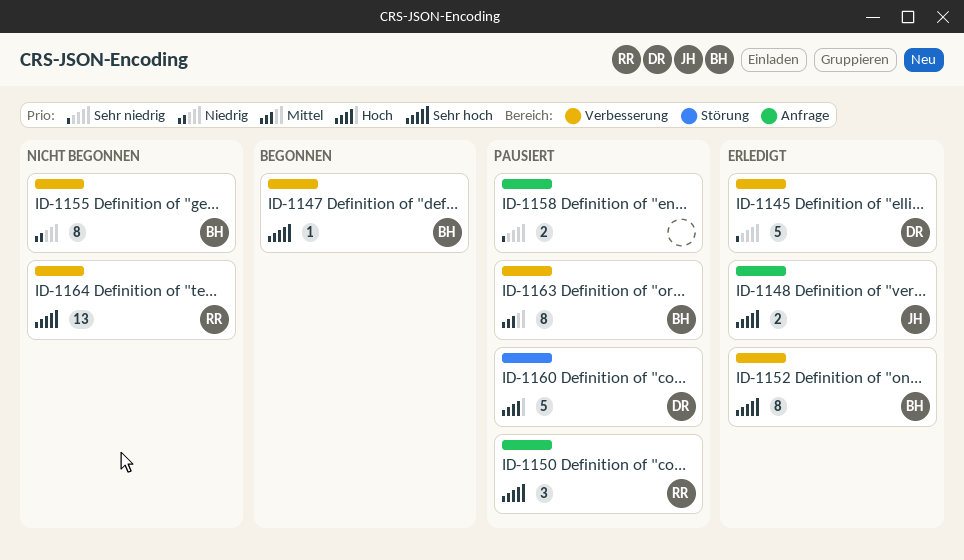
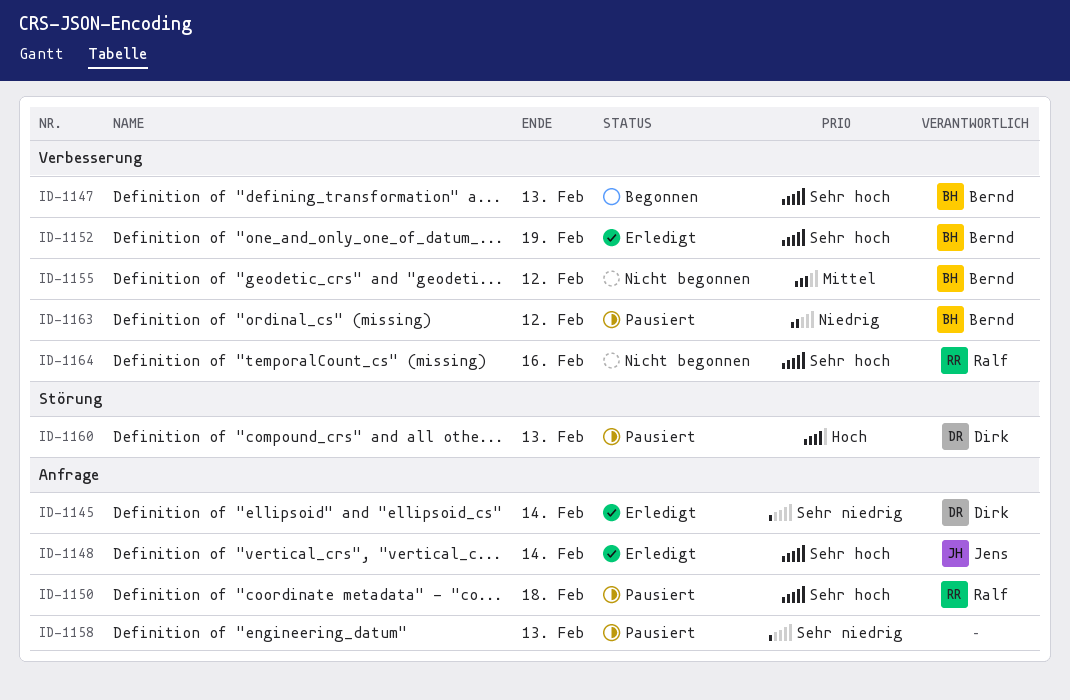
ID-1145, label: Verbesserung -> Anfrage
ID-1155, priority: Niedrig -> Mittel
ID-1163, priority: Mittel -> Niedrig

